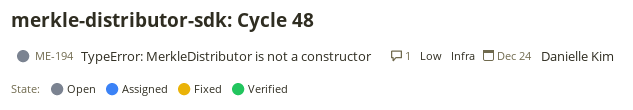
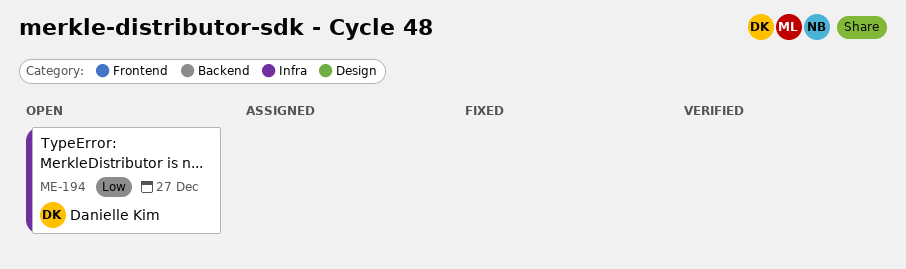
ME-194, due: Dec 24 -> Dec 27

